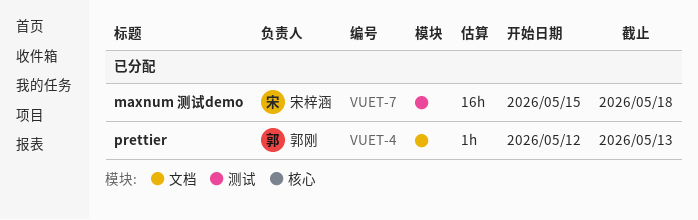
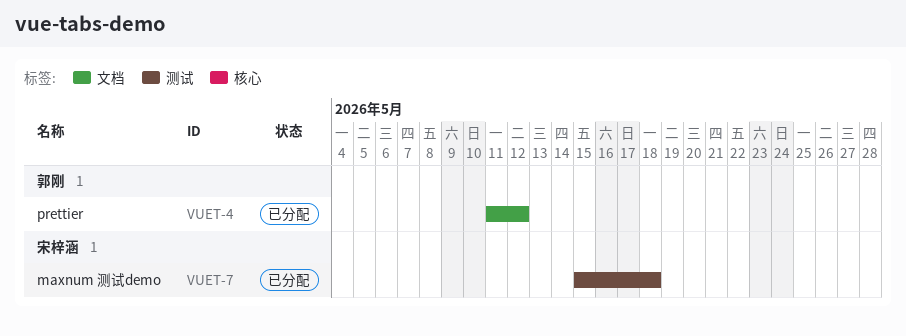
VUET-4, start: May 12 -> May 11
VUET-4, due: May 13 -> May 12

